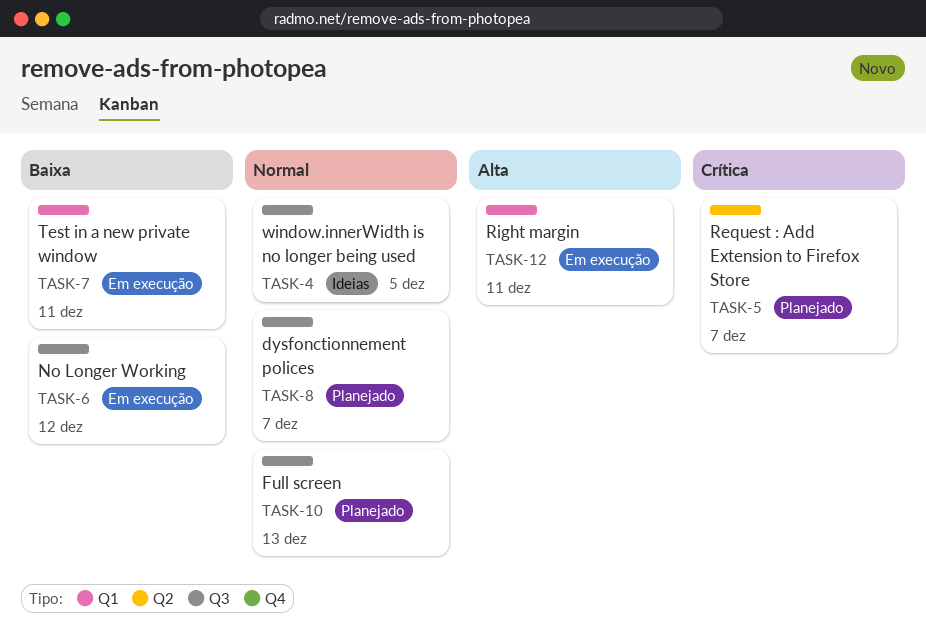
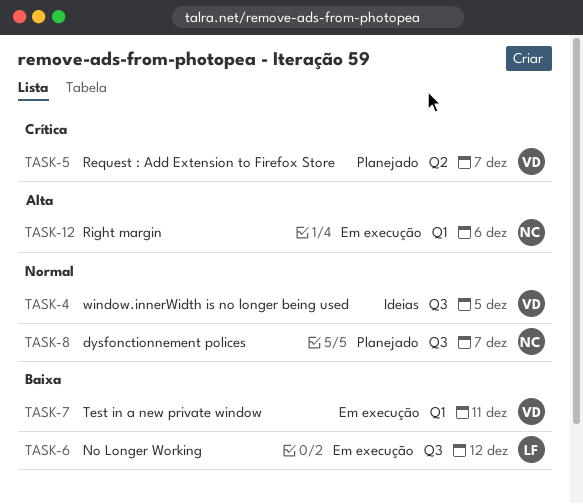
TASK-10: present -> none
TASK-12, due: Dec 11 -> Dec 6

